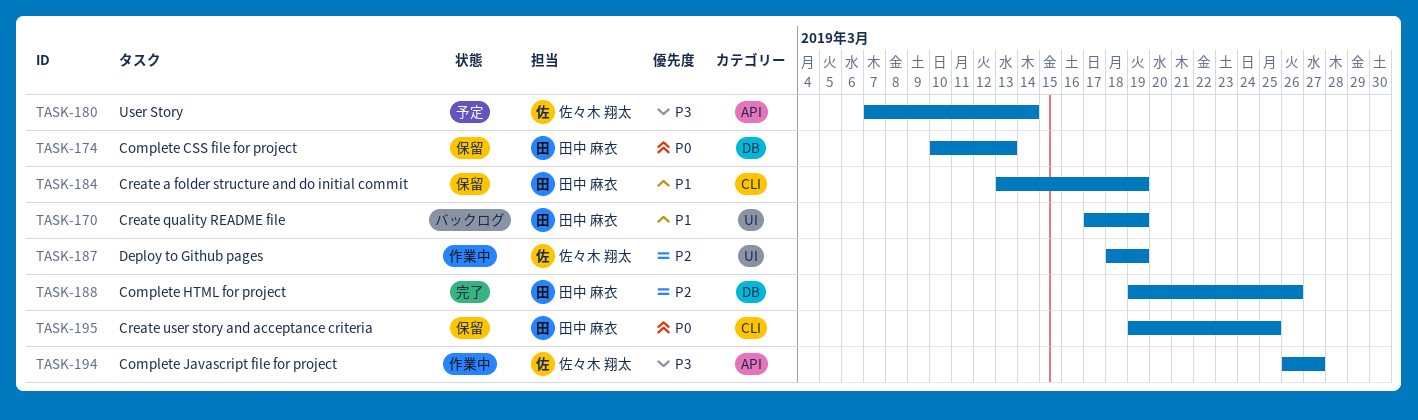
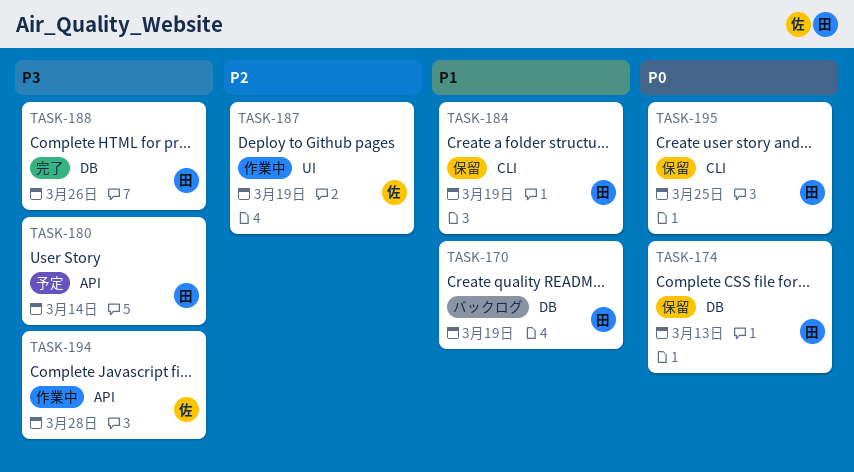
TASK-170, label: UI -> DB
TASK-180, owner: 佐々木 翔太 -> 田中 麻衣
TASK-188, priority: P2 -> P3
TASK-194, due: Mar 27 -> Mar 28

